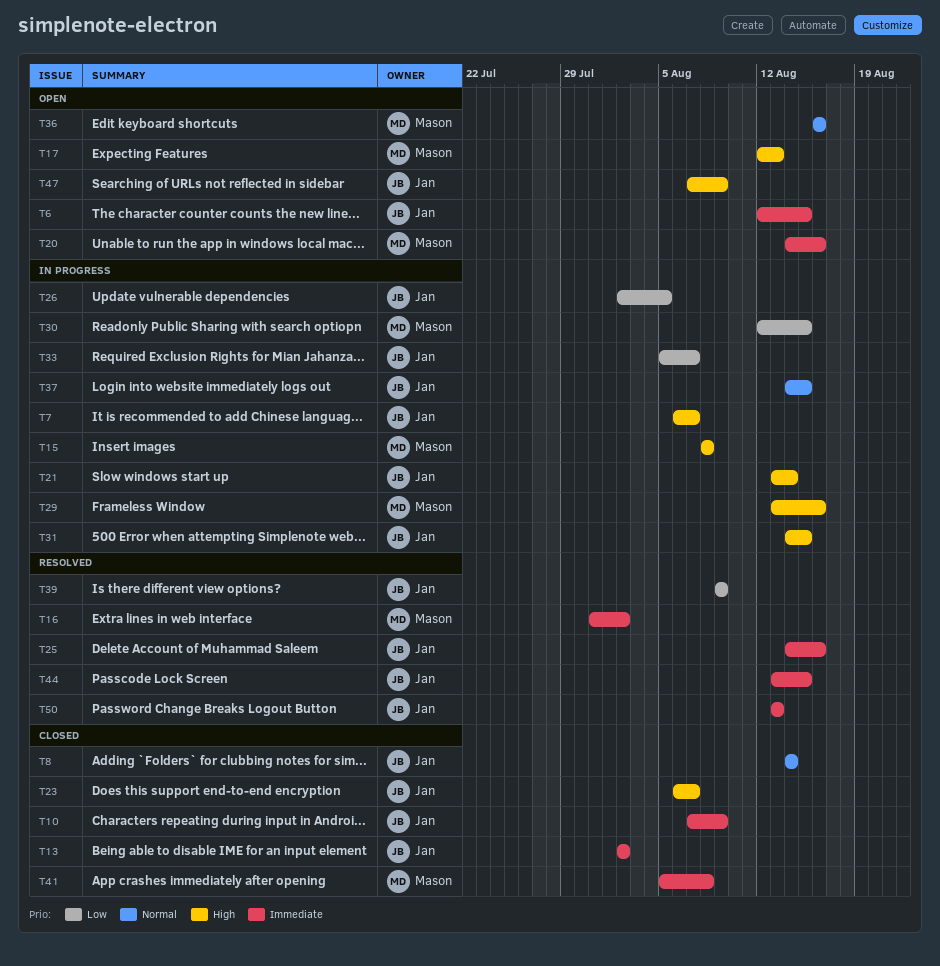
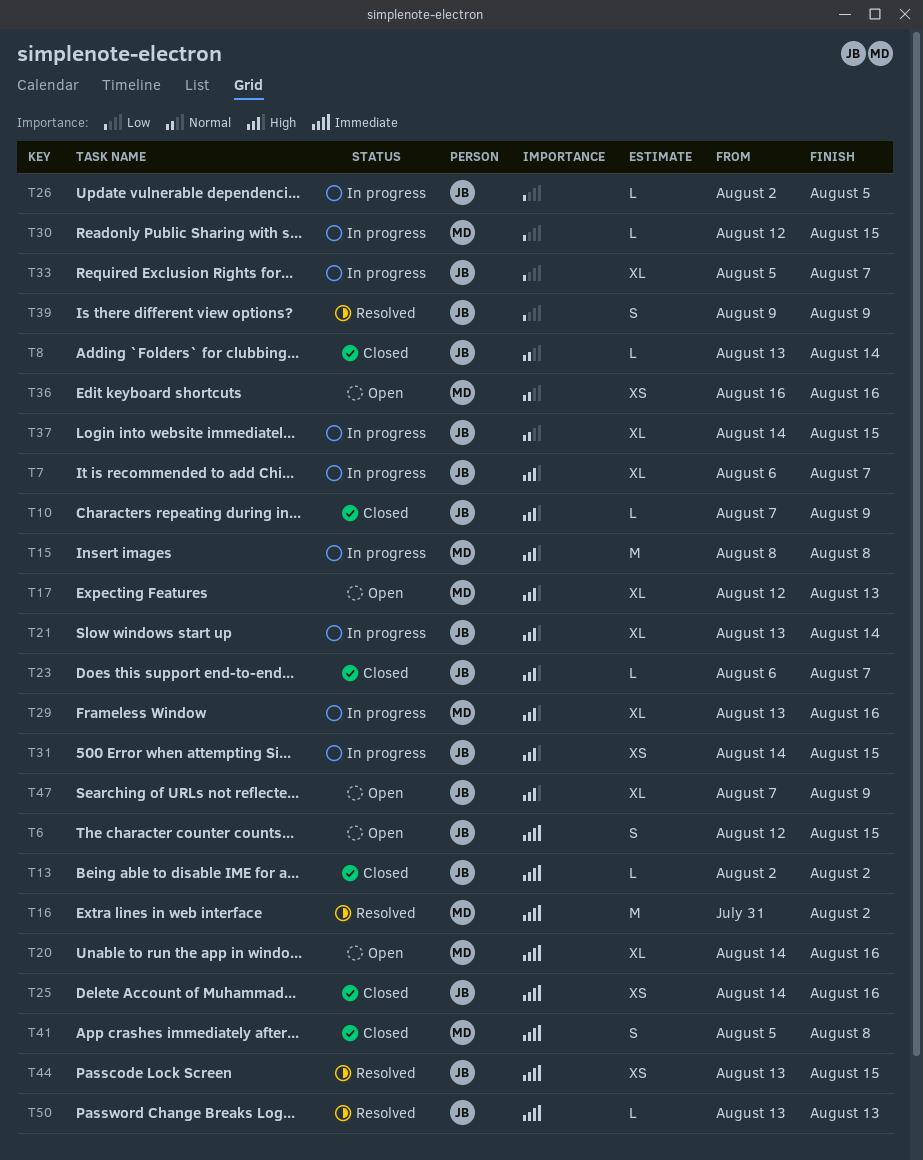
T8, start: Aug 14 -> Aug 13
T10, priority: Immediate -> High
T25, status: Resolved -> Closed

